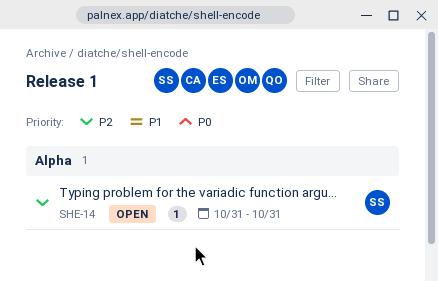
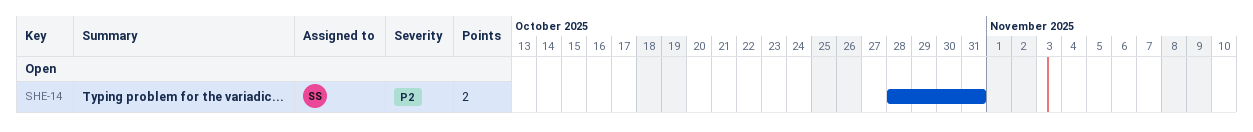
SHE-14, estimate: 1 -> 2
SHE-14, start: Oct 31 -> Oct 28

